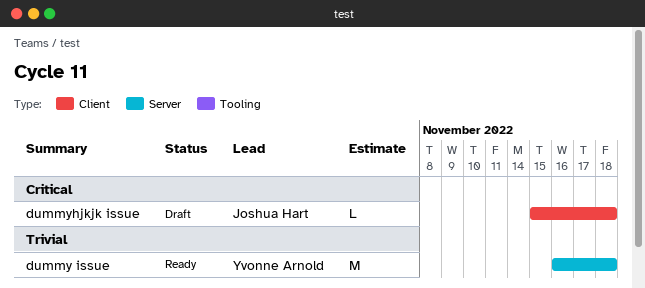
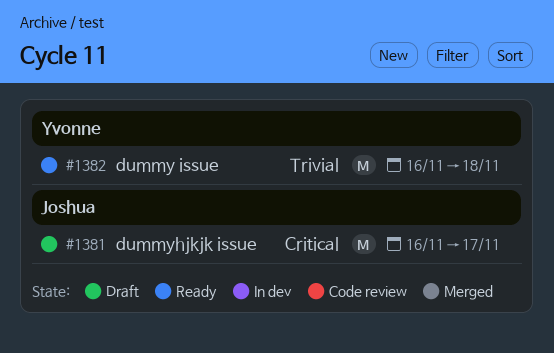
dummyhjkjk issue, estimate: L -> M
dummyhjkjk issue, start: Nov 15 -> Nov 16
dummyhjkjk issue, due: Nov 18 -> Nov 17

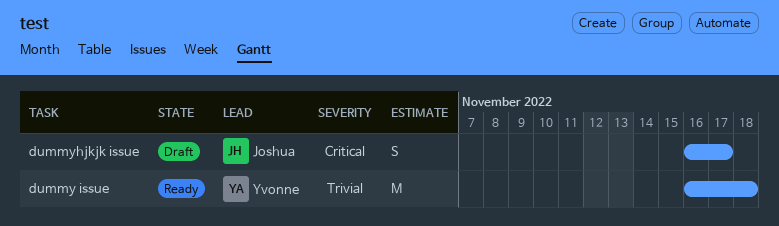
dummyhjkjk issue, estimate: M -> S

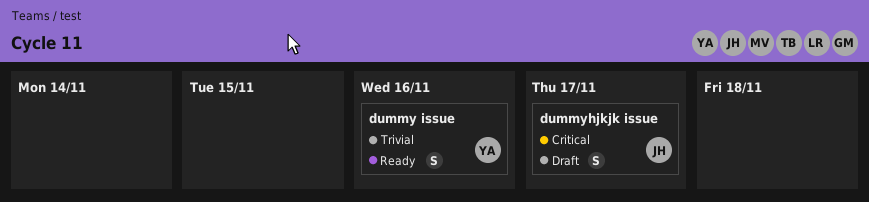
dummy issue, estimate: M -> S
dummy issue, due: Nov 18 -> Nov 16

